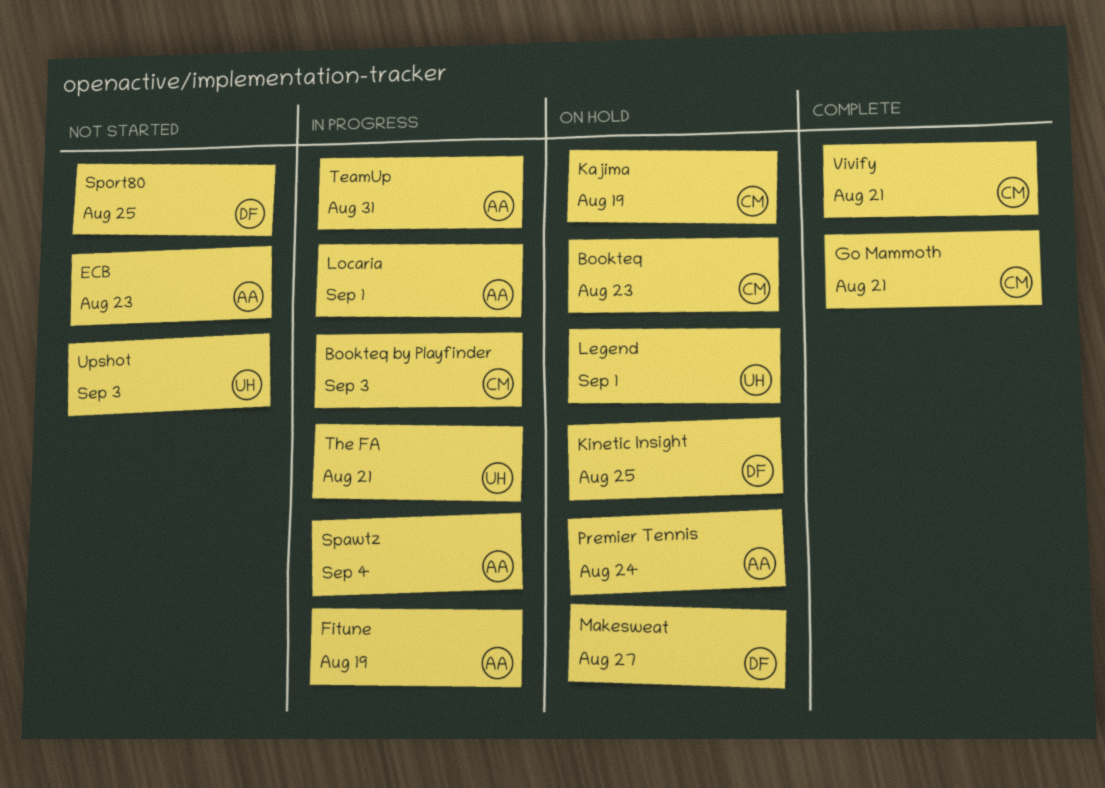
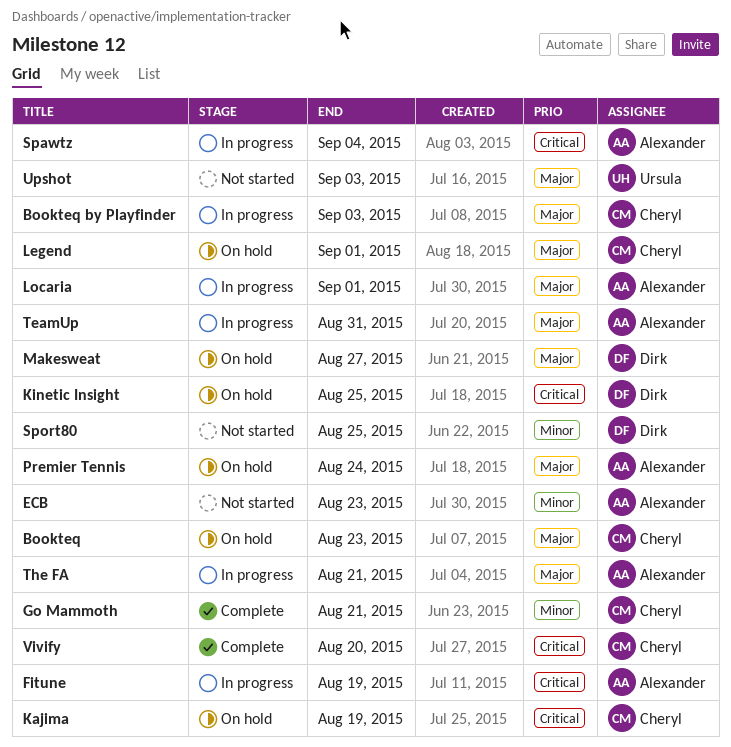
Legend, owner: Ursula -> Cheryl
The FA, owner: Ursula -> Alexander
Vivify, due: Aug 21 -> Aug 20

